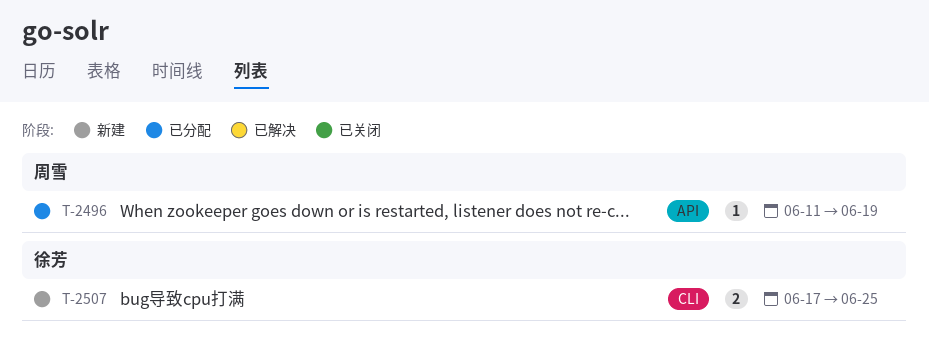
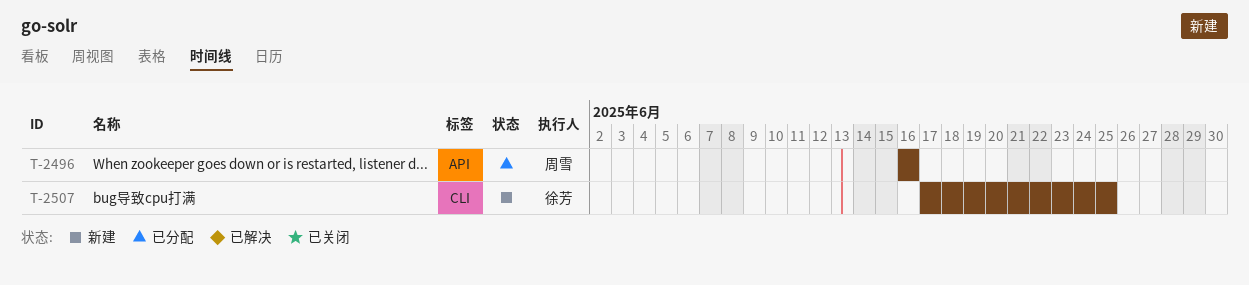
T-2496, start: Jun 11 -> Jun 16
T-2496, due: Jun 19 -> Jun 16

